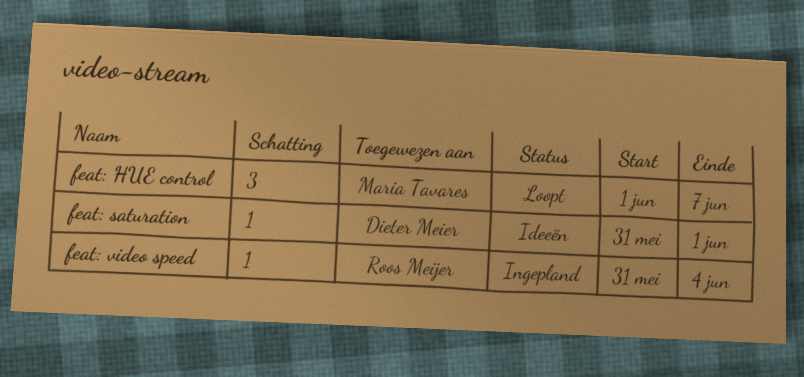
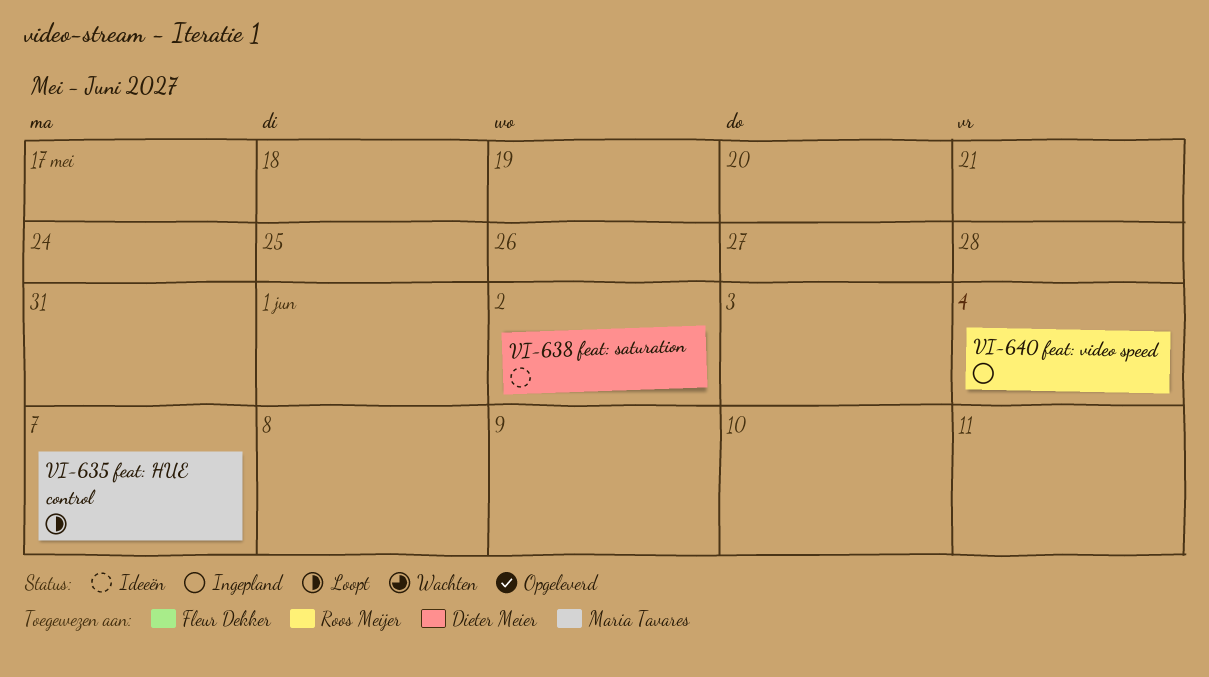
feat: saturation, due: Jun 1 -> Jun 2

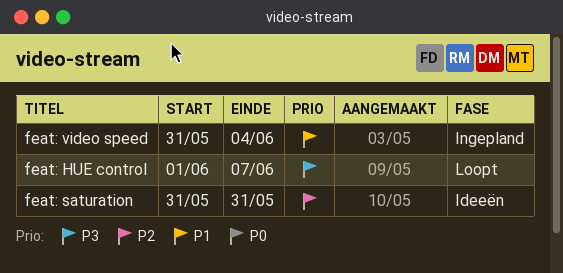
feat: saturation, due: Jun 2 -> May 31

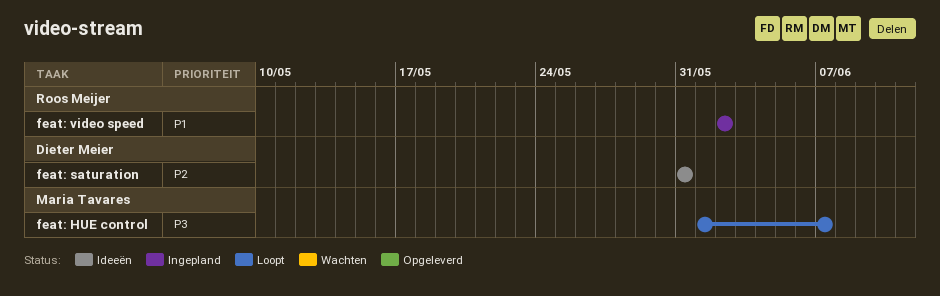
feat: video speed, start: May 31 -> Jun 2
feat: video speed, due: Jun 4 -> Jun 2

